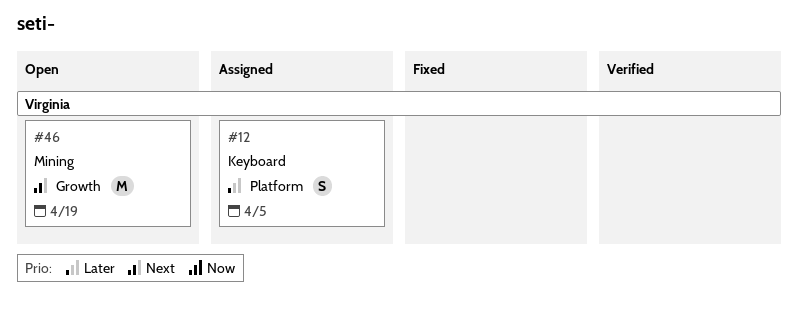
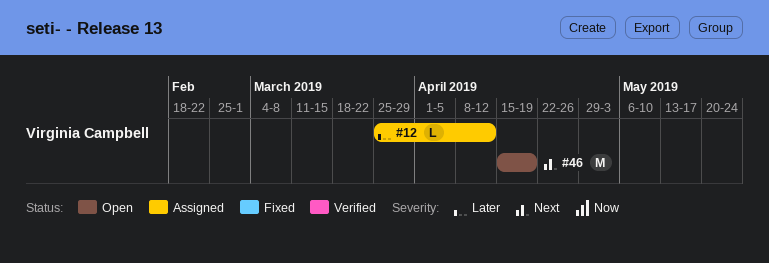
#12, estimate: S -> L
#12, due: Apr 5 -> Apr 12

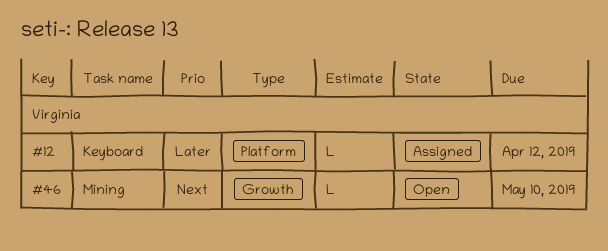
#46, estimate: M -> L
#46, due: Apr 19 -> May 10

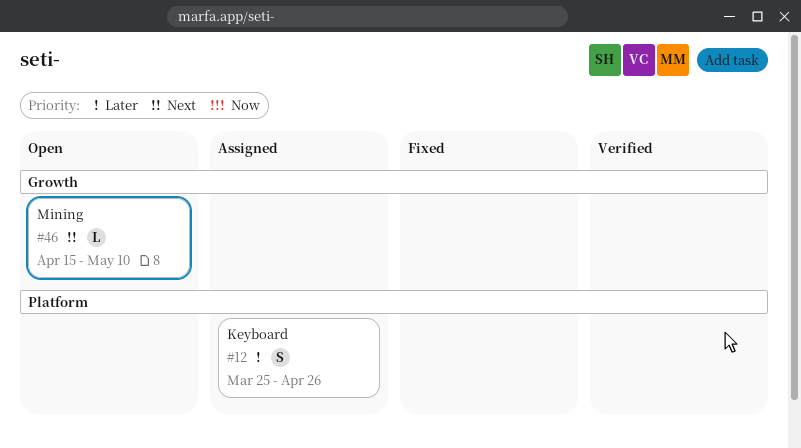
#12, estimate: L -> S
#12, due: Apr 12 -> Apr 26

